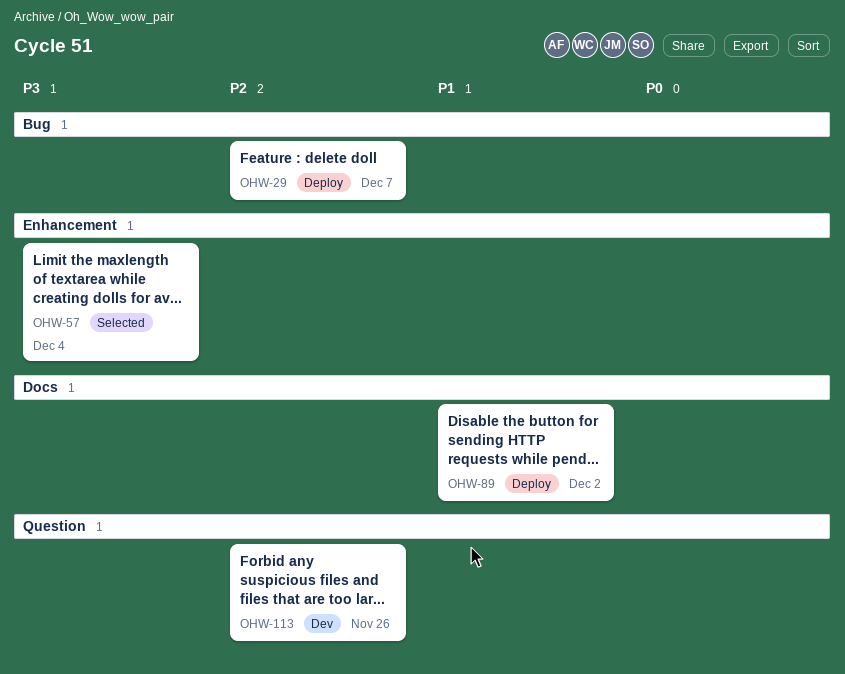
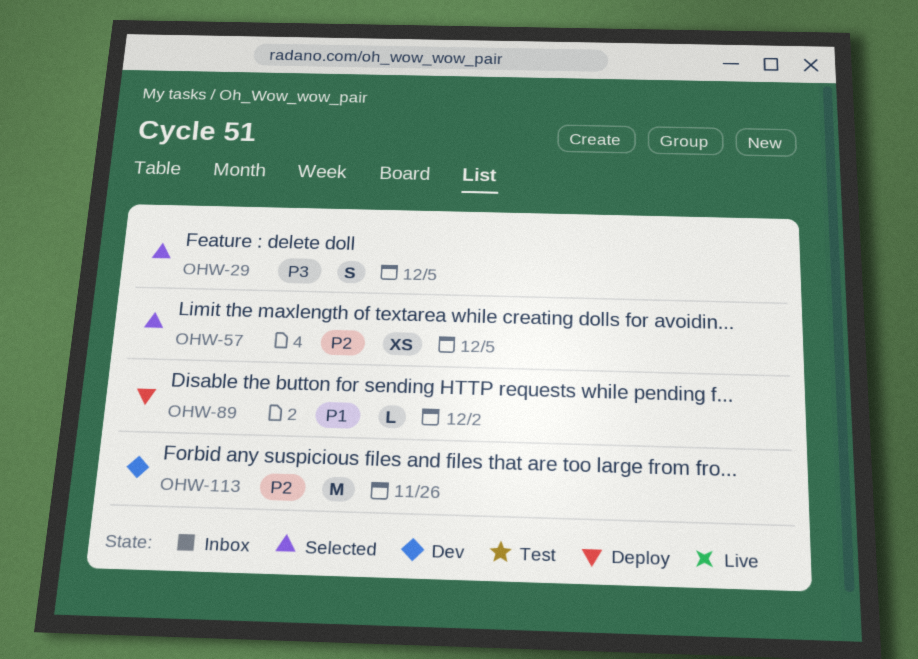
OHW-29, status: Deploy -> Selected
OHW-29, priority: P2 -> P3
OHW-29, due: Dec 7 -> Dec 5
OHW-57, priority: P3 -> P2
OHW-57, due: Dec 4 -> Dec 5

